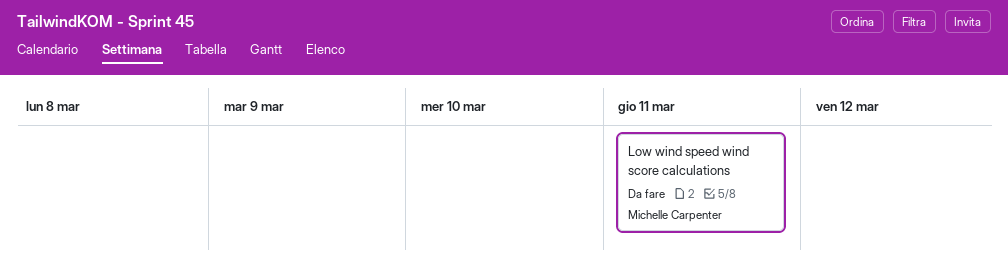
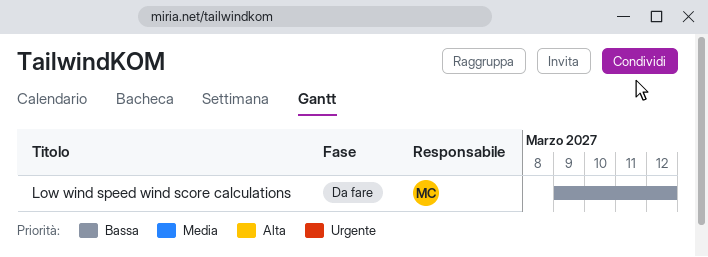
Low wind speed wind score calculations, due: Mar 11 -> Mar 12

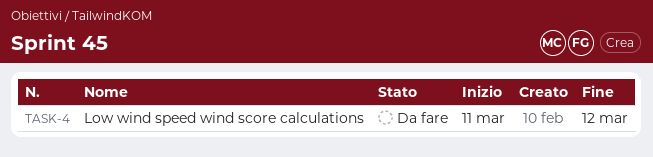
Low wind speed wind score calculations, start: Mar 9 -> Mar 11

